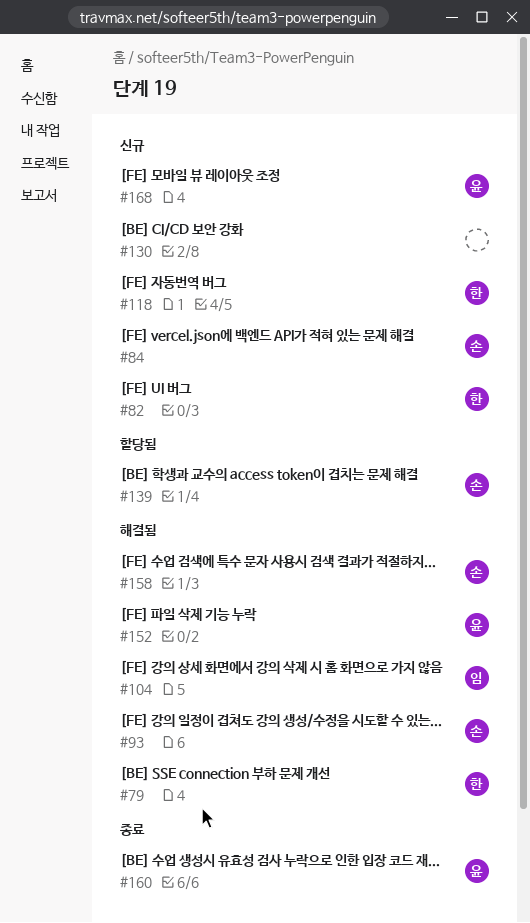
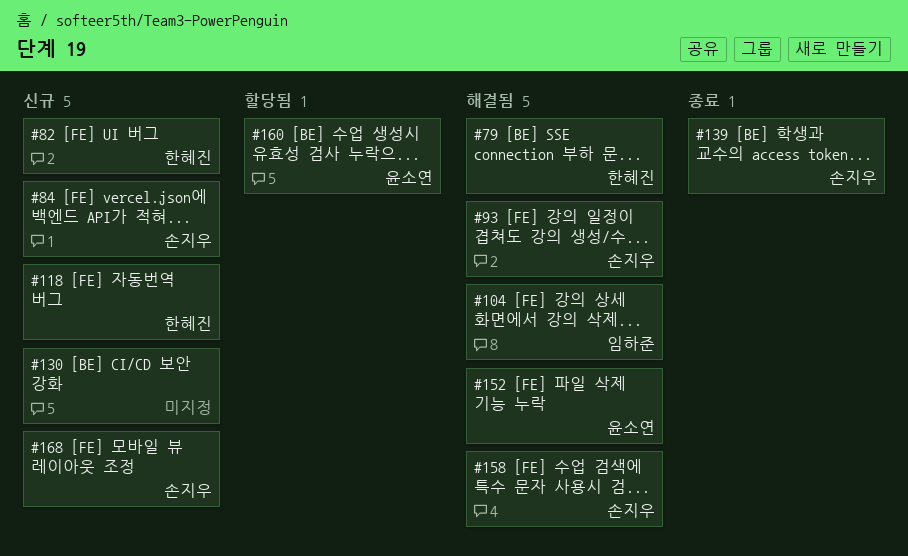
#139, status: 할당됨 -> 종료
#160, status: 종료 -> 할당됨
#168, owner: 윤소연 -> 손지우

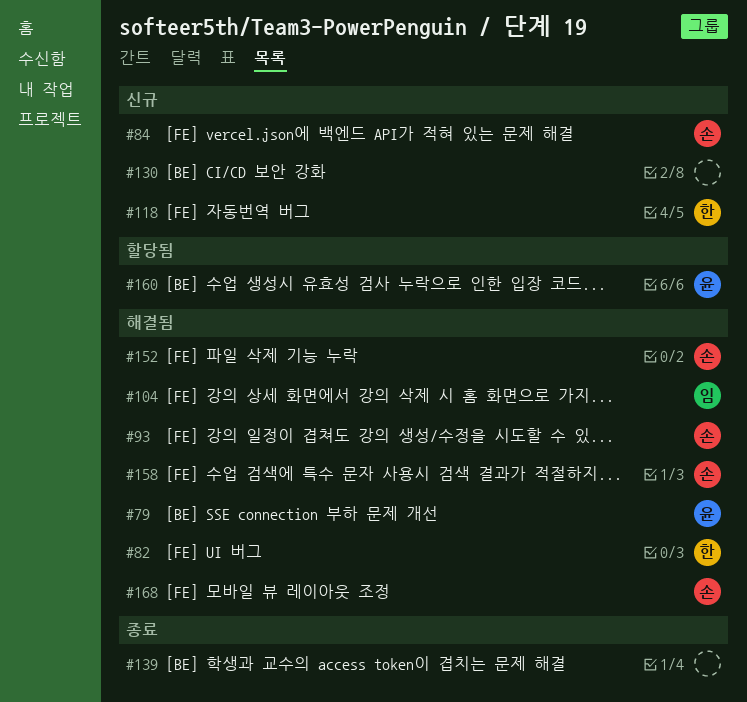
#79, owner: 한혜진 -> 윤소연
#82, status: 신규 -> 해결됨
#139, owner: 손지우 -> none
#152, owner: 윤소연 -> 손지우
#168, status: 신규 -> 해결됨

